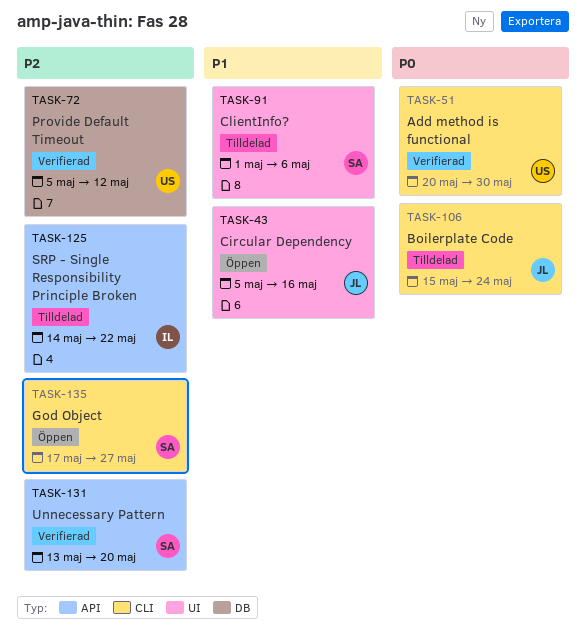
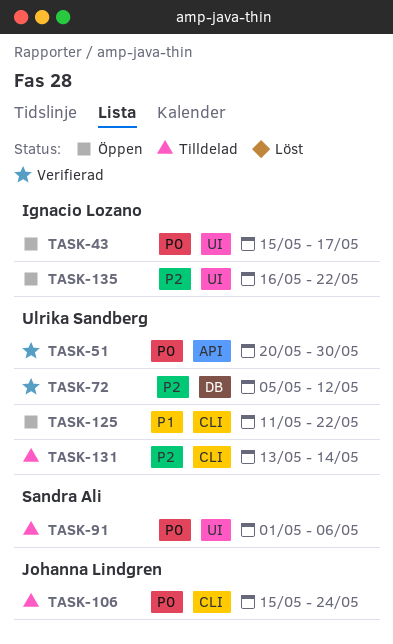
TASK-43, owner: Johanna Lindgren -> Ignacio Lozano
TASK-43, priority: P1 -> P0
TASK-43, start: May 5 -> May 15
TASK-43, due: May 16 -> May 17
TASK-51, label: CLI -> API
TASK-91, priority: P1 -> P0
TASK-125, status: Tilldelad -> Öppen
TASK-125, owner: Ignacio Lozano -> Ulrika Sandberg
TASK-125, priority: P2 -> P1
TASK-125, label: API -> CLI
TASK-125, start: May 14 -> May 11
TASK-131, status: Verifierad -> Tilldelad
TASK-131, owner: Sandra Ali -> Ulrika Sandberg
TASK-131, label: API -> CLI
TASK-131, due: May 20 -> May 14
TASK-135, owner: Sandra Ali -> Ignacio Lozano
TASK-135, label: CLI -> UI
TASK-135, start: May 17 -> May 16
TASK-135, due: May 27 -> May 22

